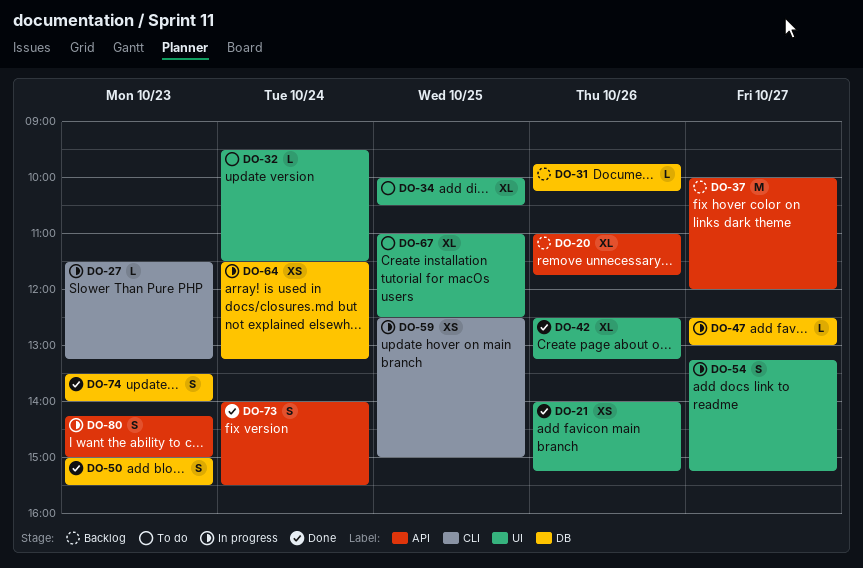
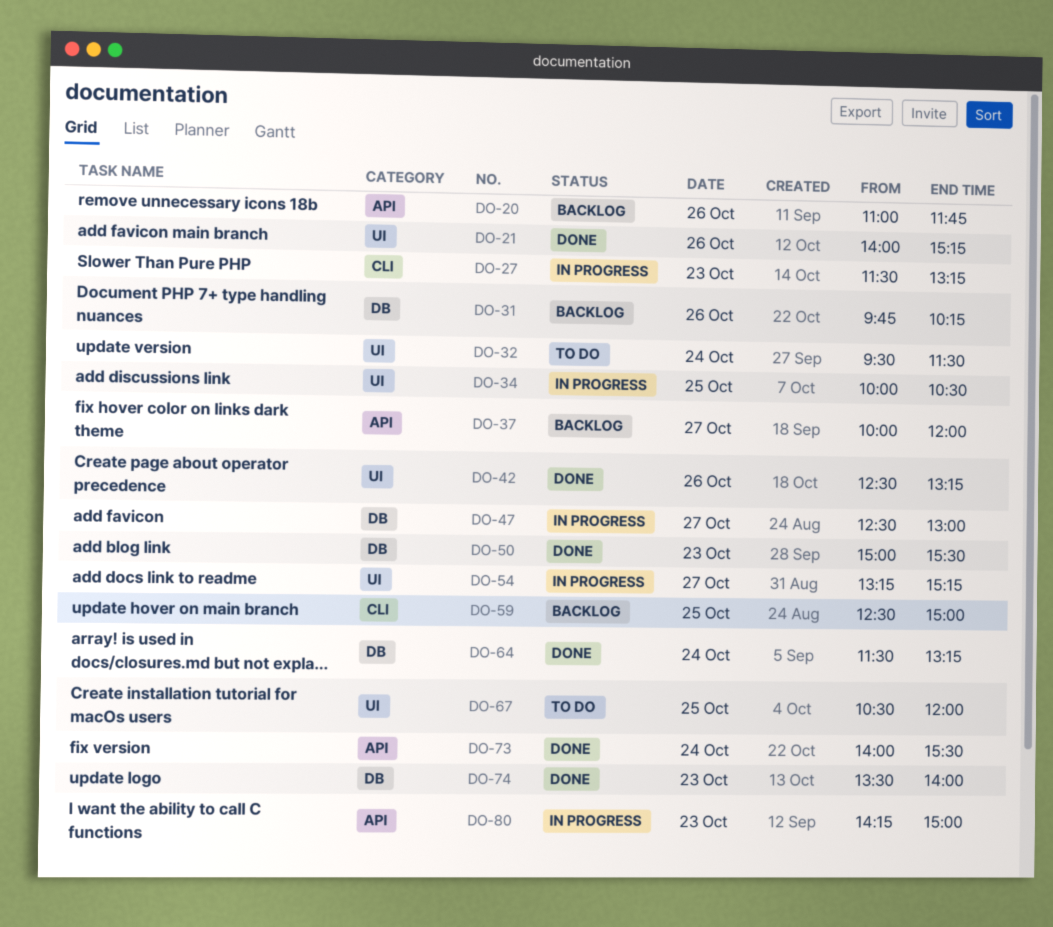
DO-34, status: To do -> In progress
DO-59, status: In progress -> Backlog
DO-64, status: In progress -> Done
DO-67, begins: 11:00 -> 10:30
DO-67, ends: 12:30 -> 12:00

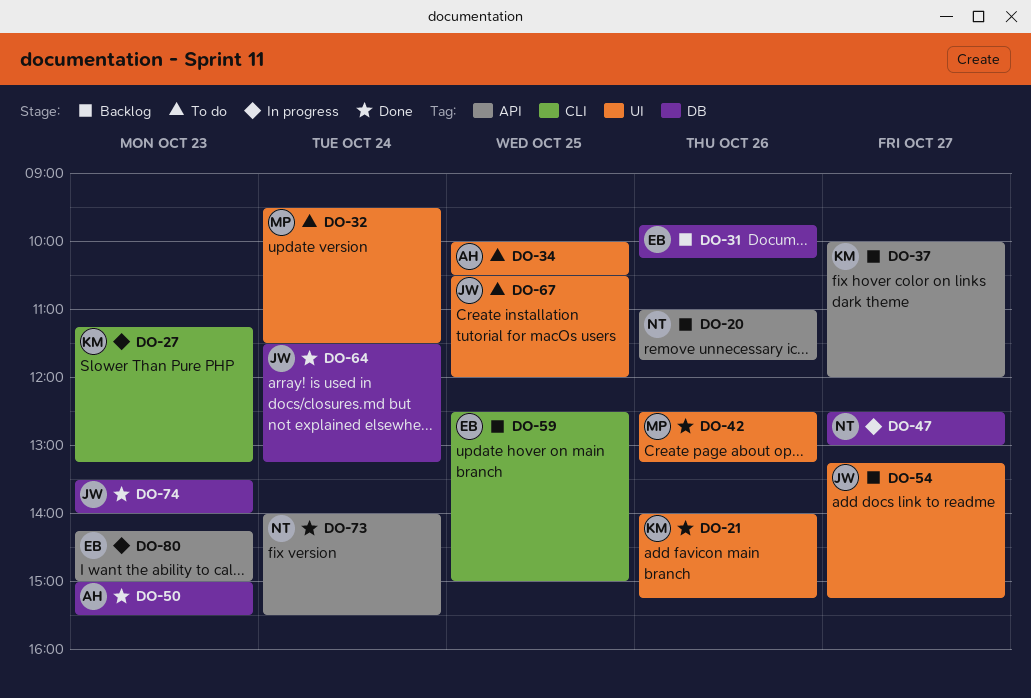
DO-27, begins: 11:30 -> 11:15
DO-34, status: In progress -> To do
DO-54, status: In progress -> Backlog

